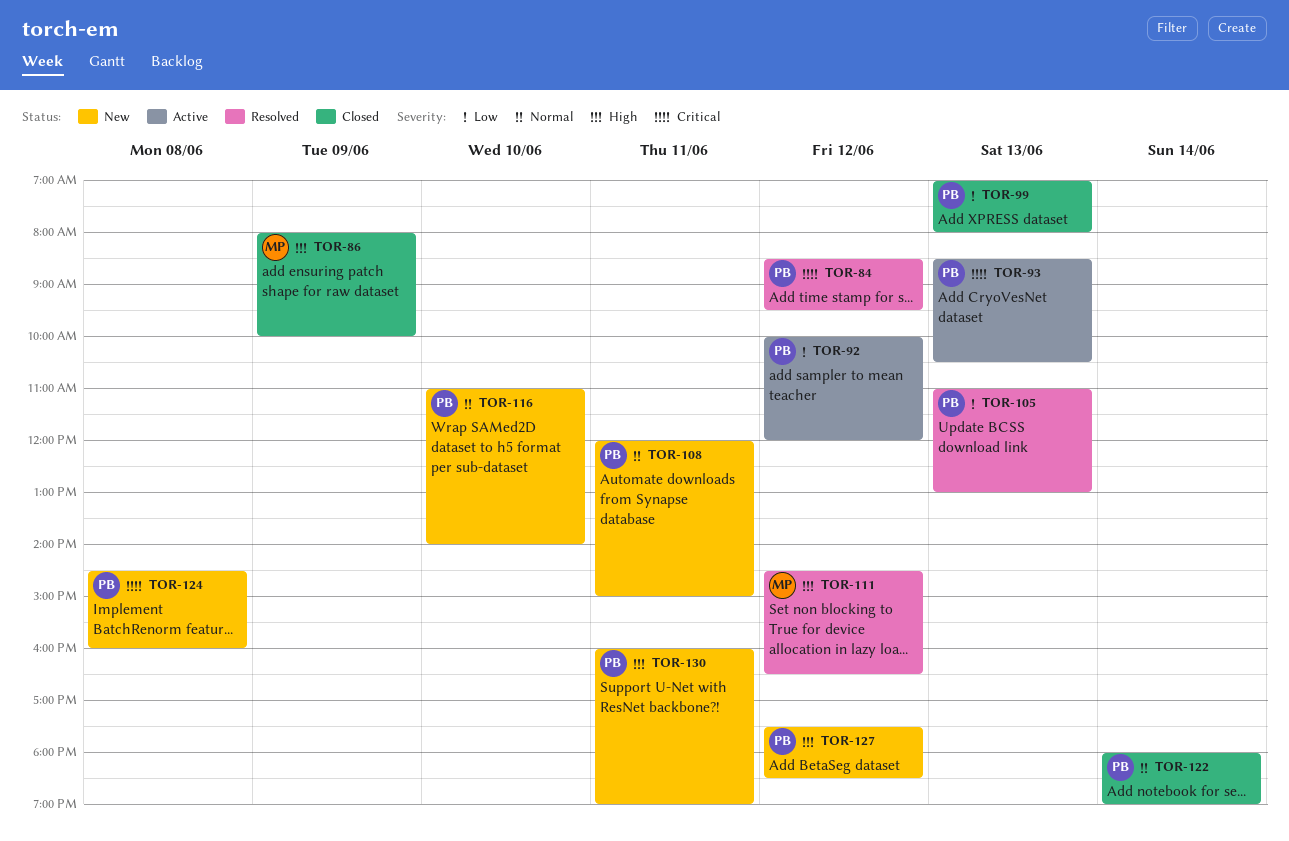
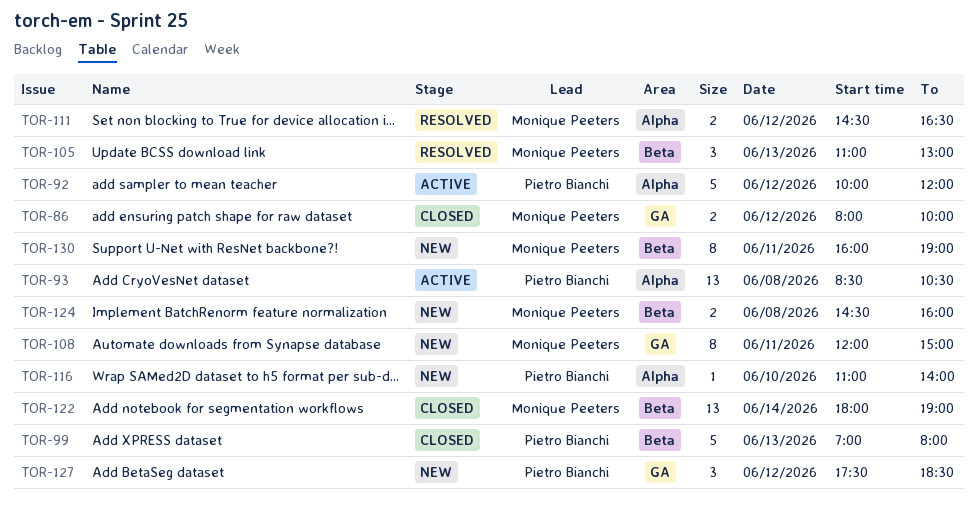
TOR-84: present -> none
TOR-86, day: Jun 9 -> Jun 12
TOR-93, day: Jun 13 -> Jun 8
TOR-105, owner: Pietro Bianchi -> Monique Peeters
TOR-108, owner: Pietro Bianchi -> Monique Peeters
TOR-122, owner: Pietro Bianchi -> Monique Peeters
TOR-124, owner: Pietro Bianchi -> Monique Peeters
TOR-130, owner: Pietro Bianchi -> Monique Peeters

